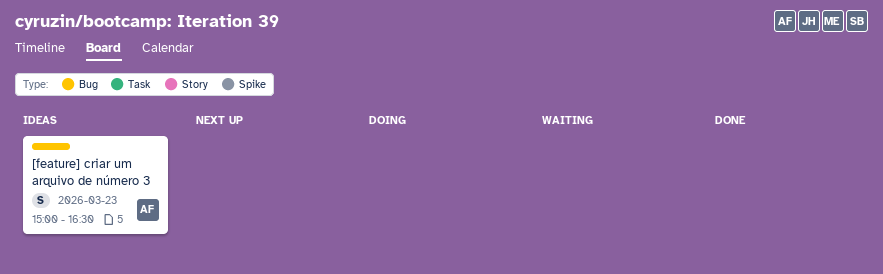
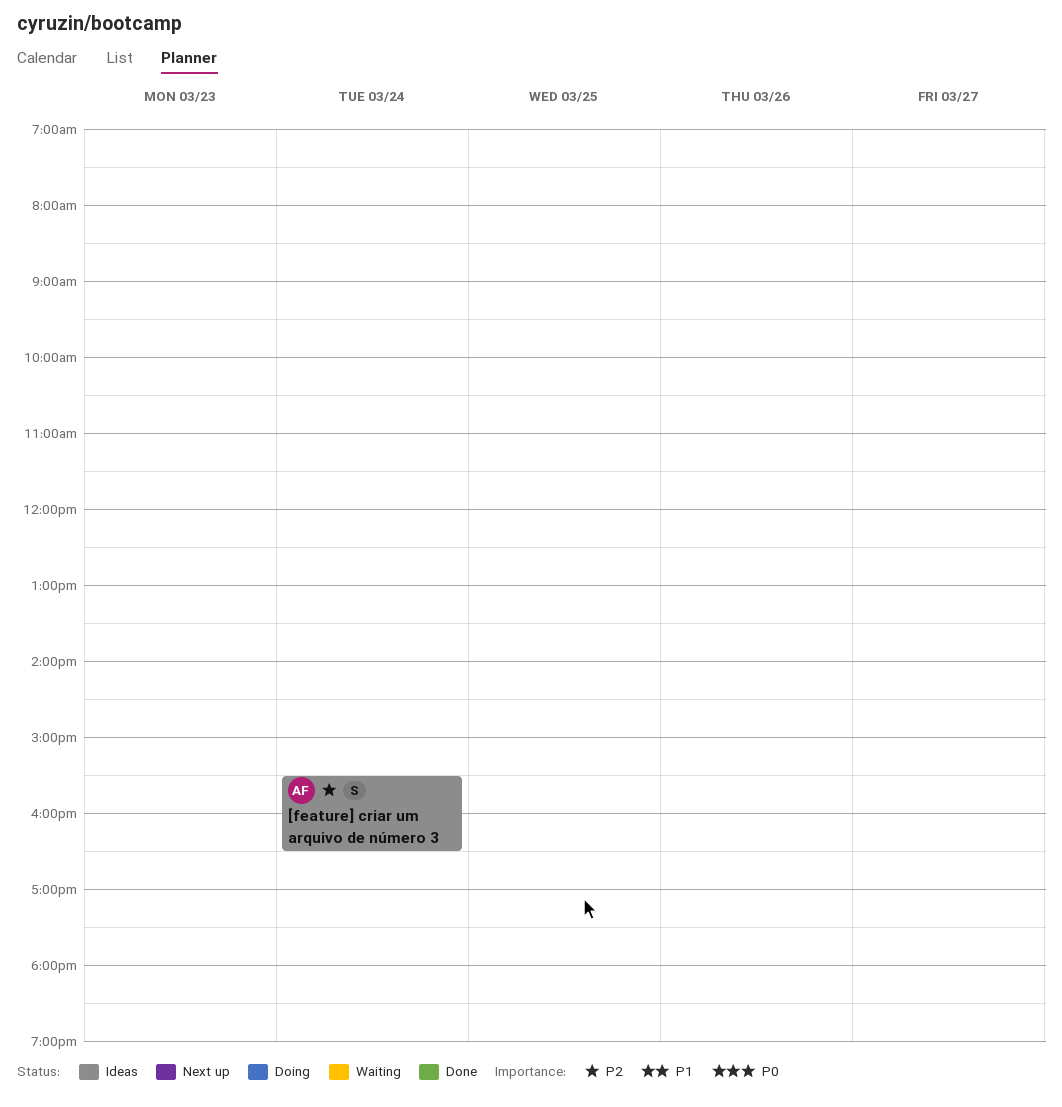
[feature] criar um arquivo de número 3, day: Mar 23 -> Mar 24
[feature] criar um arquivo de número 3, begins: 15:00 -> 15:30

